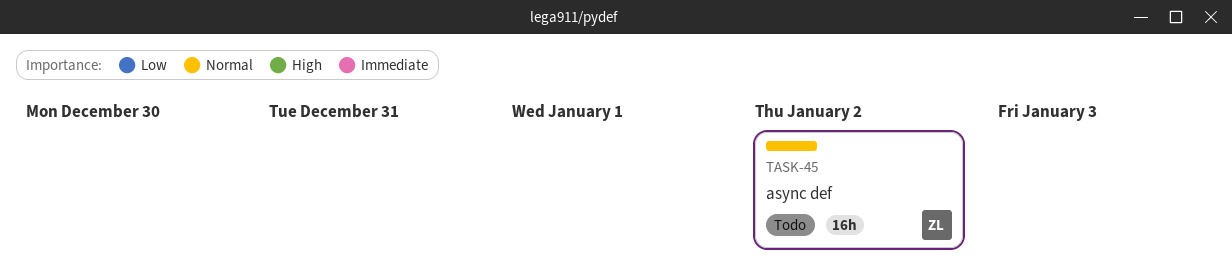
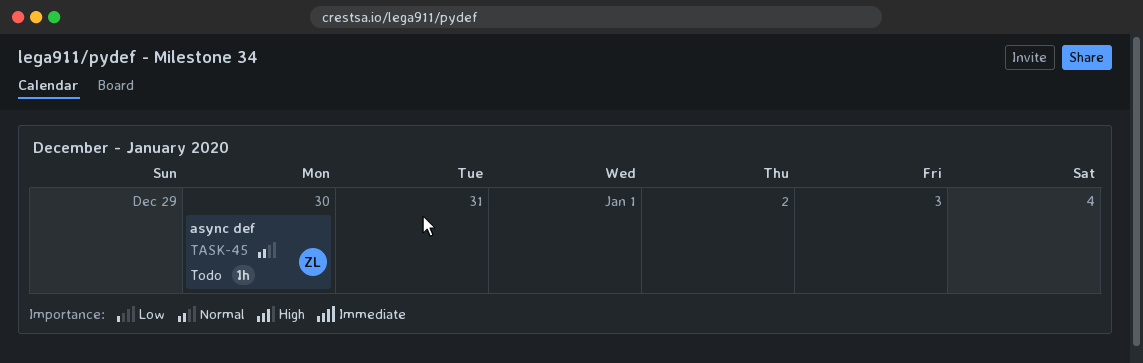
TASK-45, estimate: 16h -> 1h
TASK-45, due: Jan 2 -> Dec 30

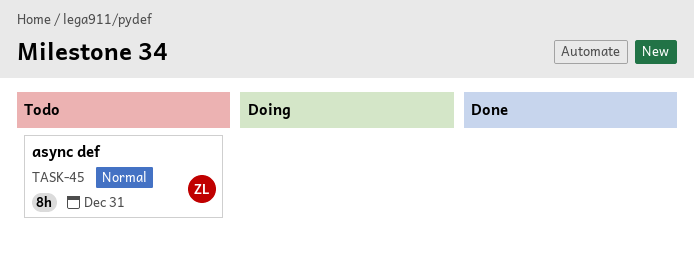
TASK-45, estimate: 1h -> 8h
TASK-45, due: Dec 30 -> Dec 31

